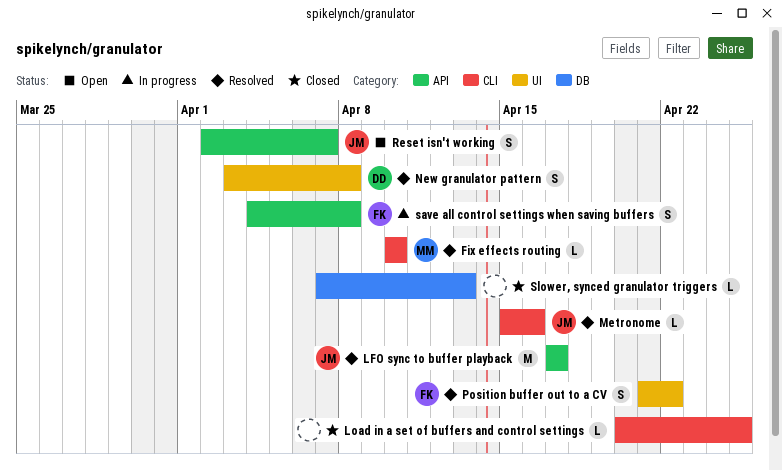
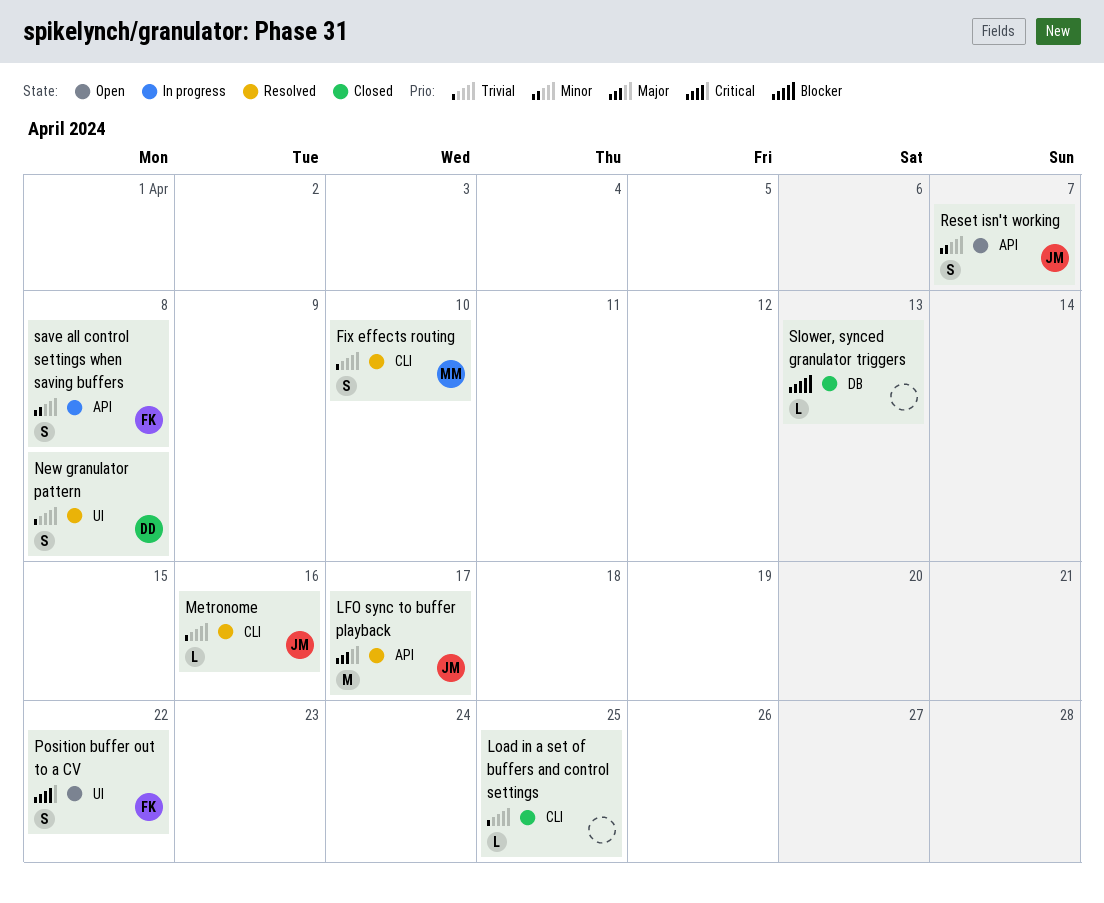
Fix effects routing, estimate: L -> S
Position buffer out to a CV, status: Resolved -> Open

